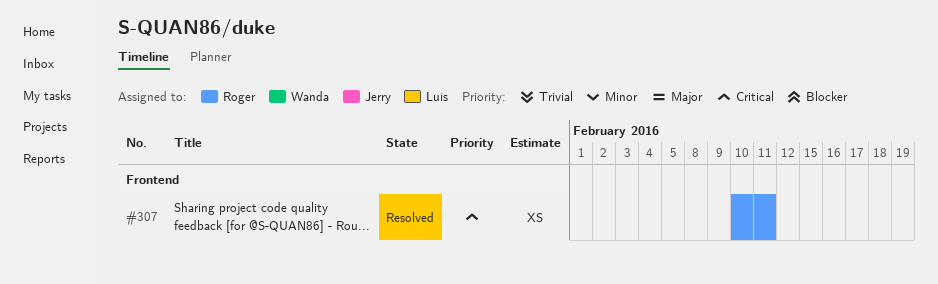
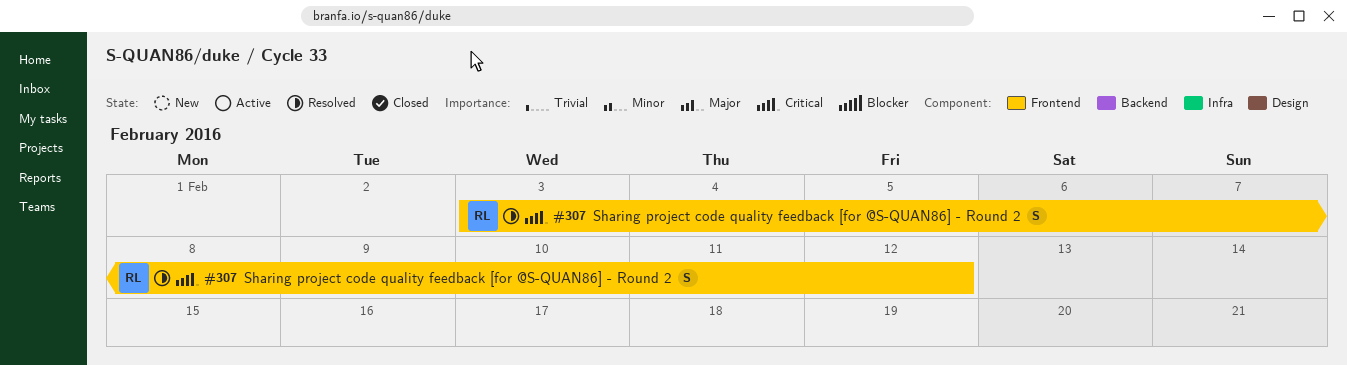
#307, estimate: XS -> S
#307, start: Feb 10 -> Feb 3
#307, due: Feb 11 -> Feb 12

